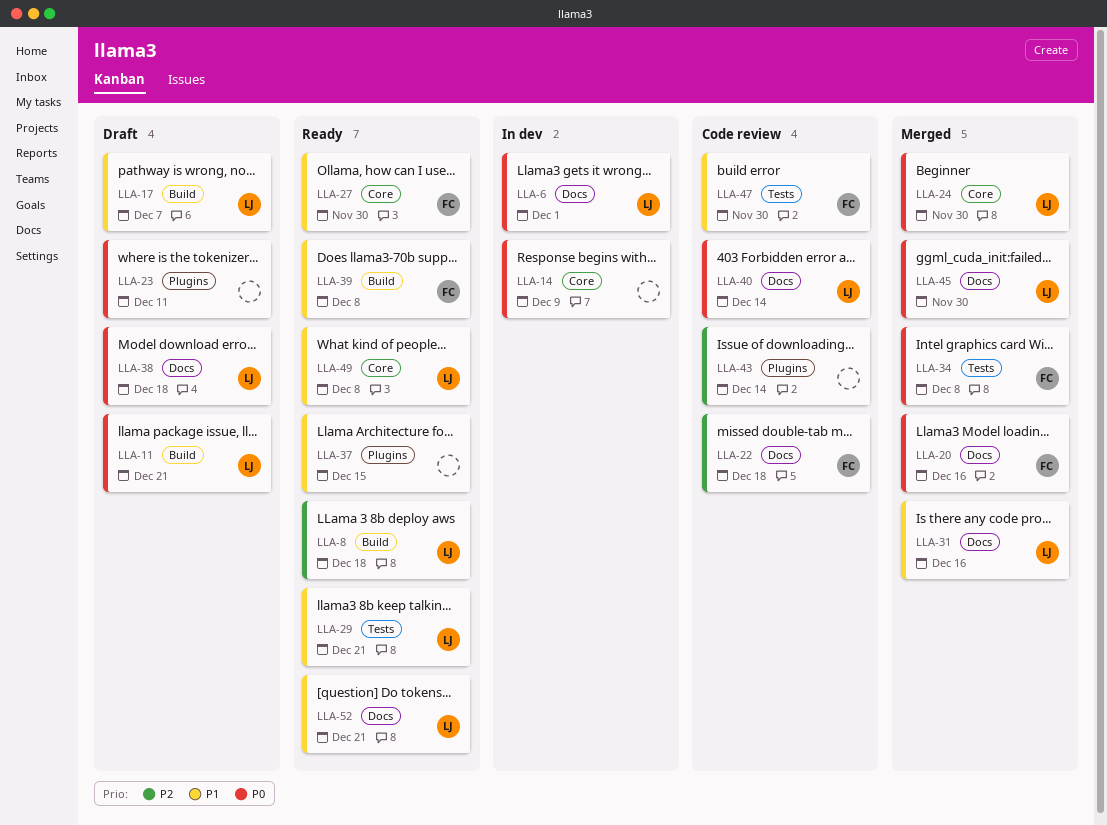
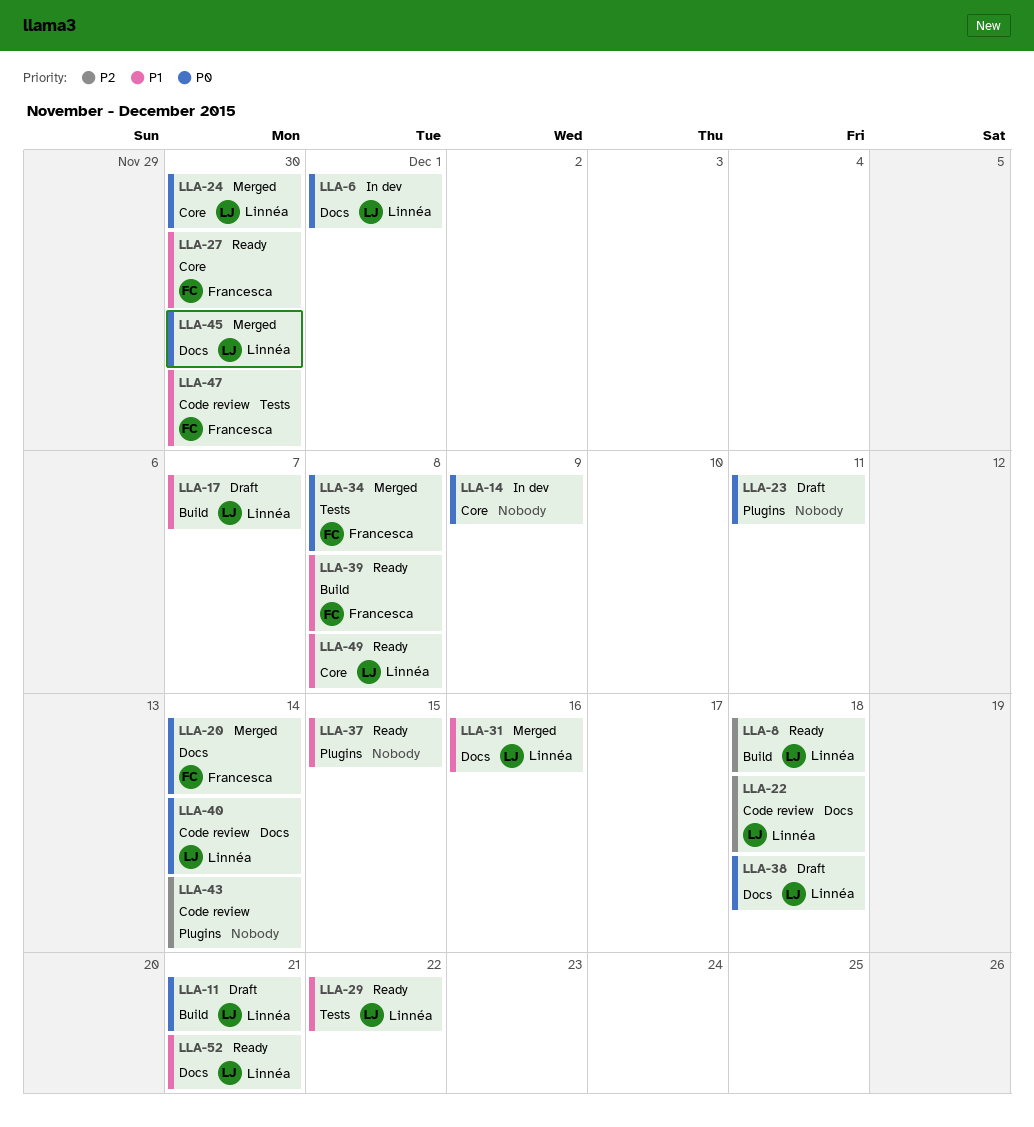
LLA-20, due: Dec 16 -> Dec 14
LLA-22, owner: Francesca -> Linnéa
LLA-29, due: Dec 21 -> Dec 22

